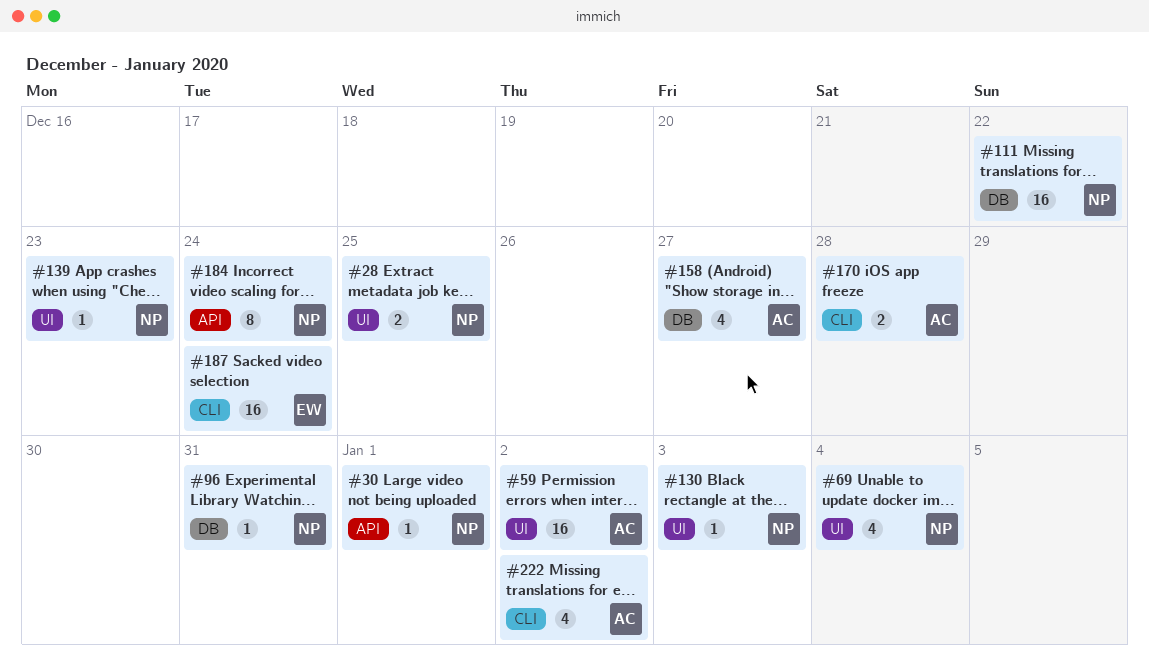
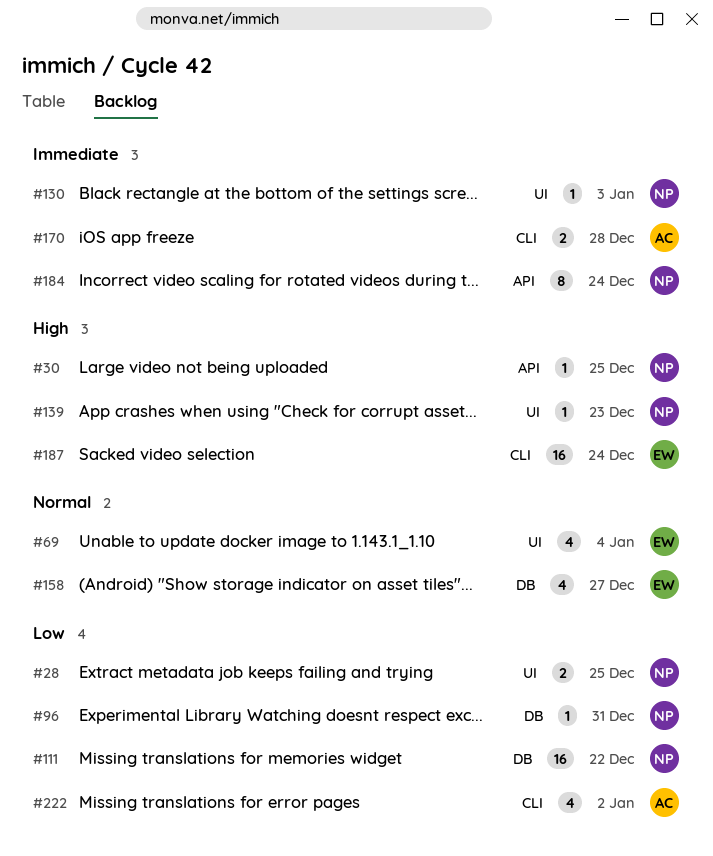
#30, due: Jan 1 -> Dec 25
#59: present -> none
#69, owner: NP -> EW
#158, owner: AC -> EW

